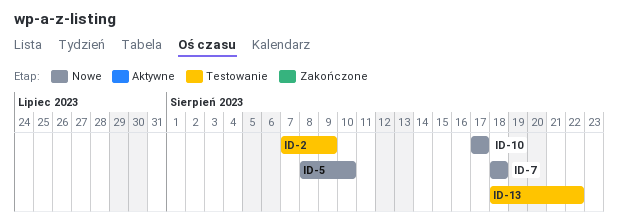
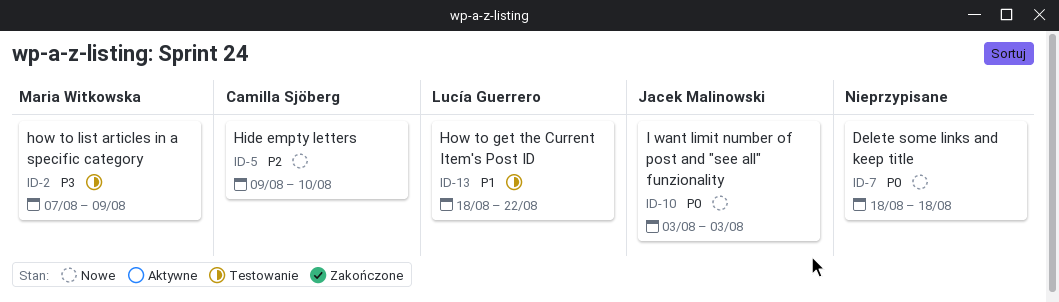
ID-5, start: Aug 8 -> Aug 9
ID-10, start: Aug 17 -> Aug 3
ID-10, due: Aug 17 -> Aug 3

